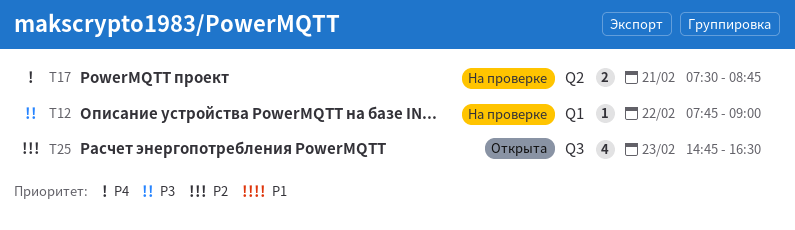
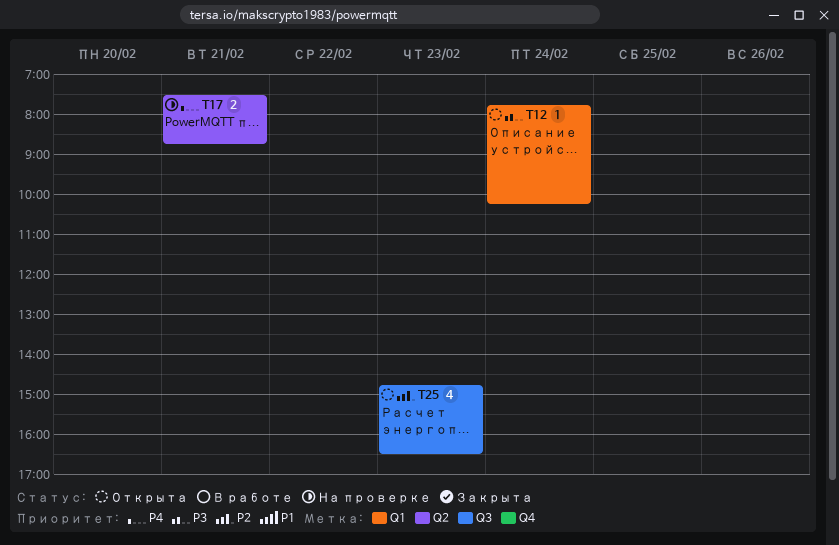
T12, status: На проверке -> Открыта
T12, day: Feb 22 -> Feb 24
T12, ends: 09:00 -> 10:15

